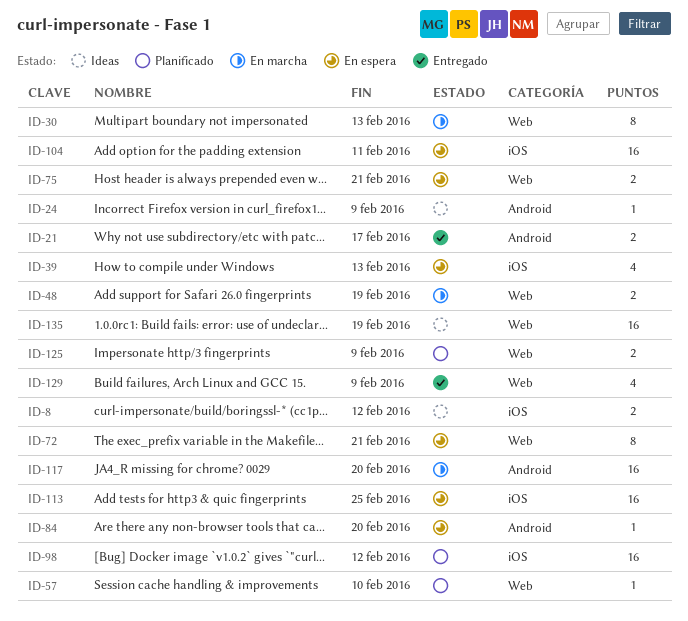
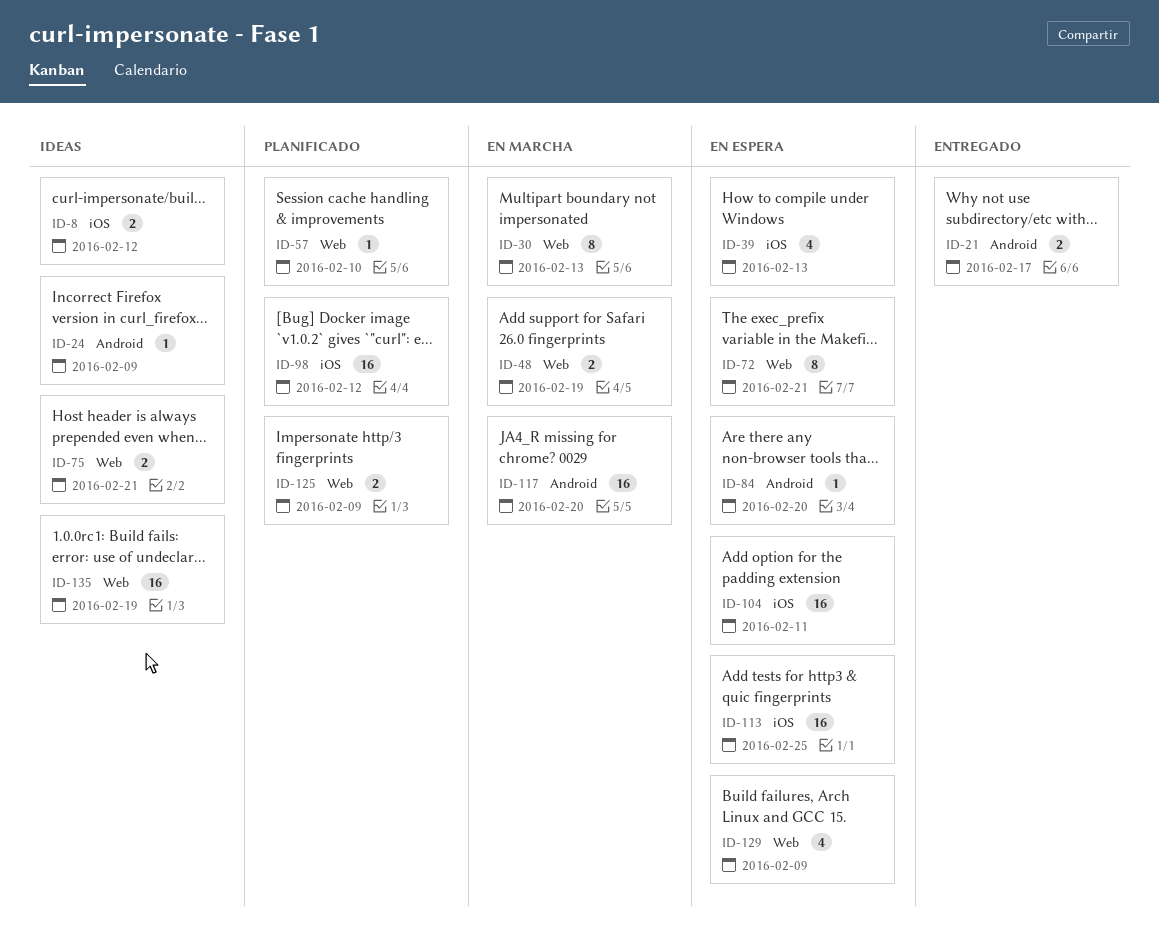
ID-75, status: En espera -> Ideas
ID-129, status: Entregado -> En espera

